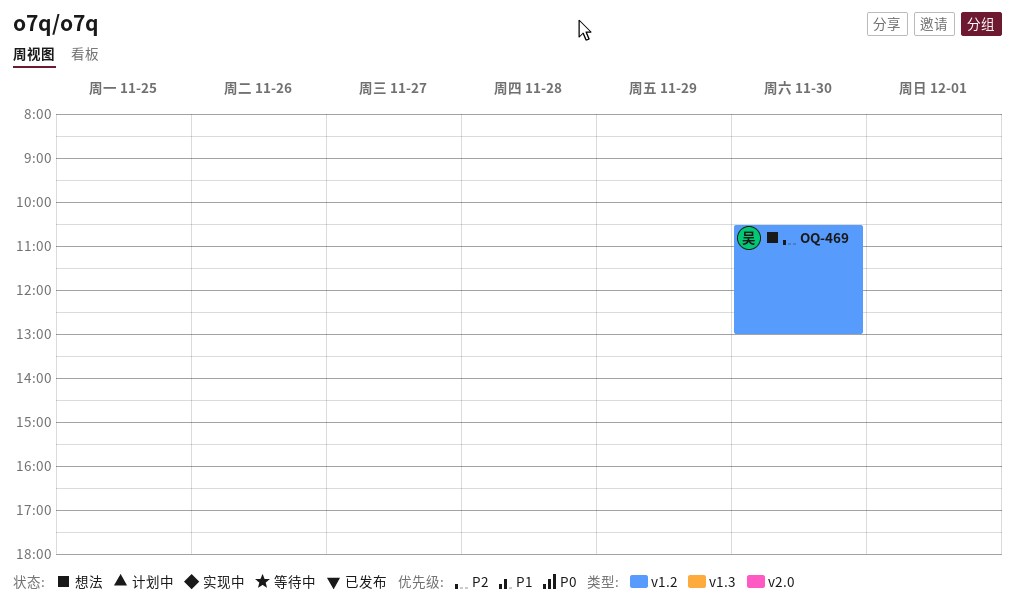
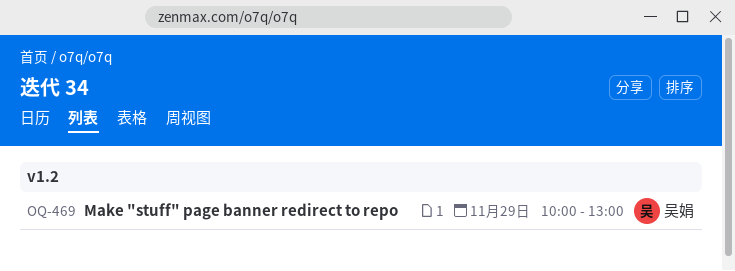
OQ-469, day: Nov 30 -> Nov 29
OQ-469, begins: 10:30 -> 10:00

